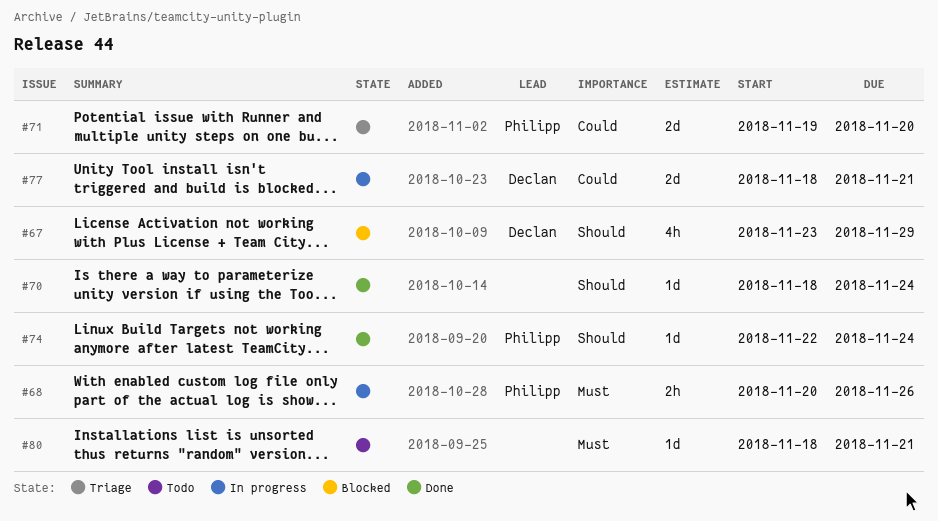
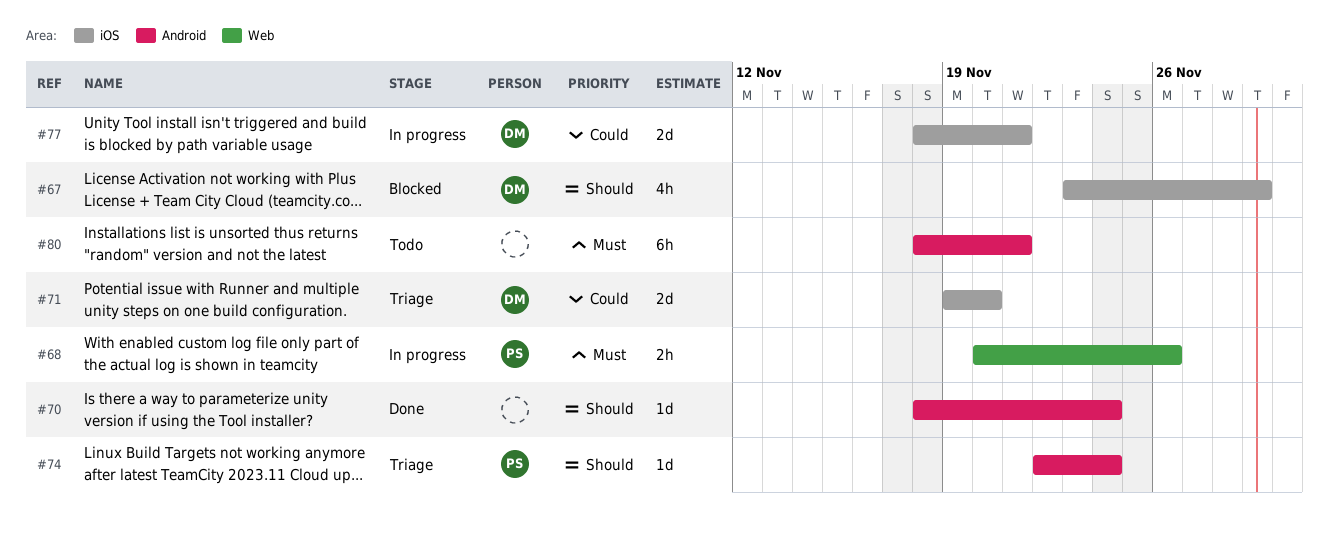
#71, owner: Philipp -> Declan
#74, status: Done -> Triage
#80, estimate: 1d -> 6h

